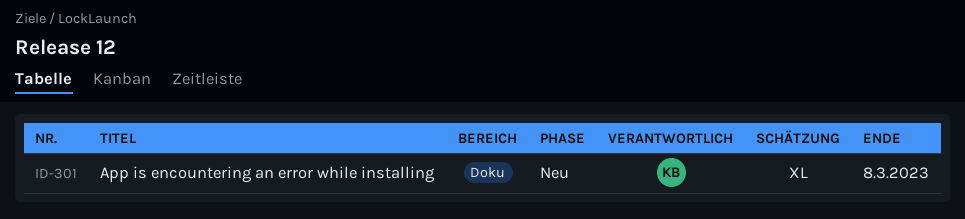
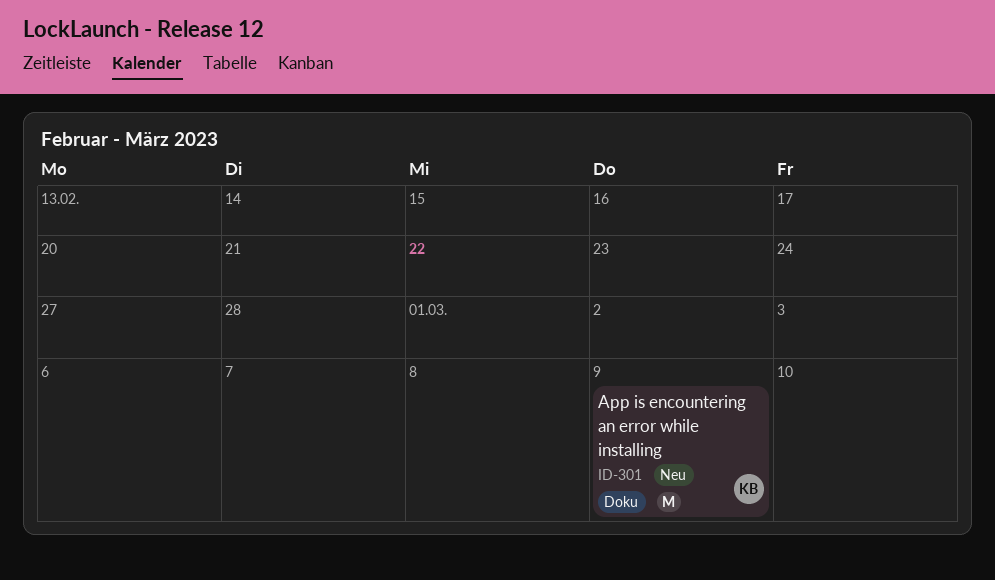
ID-301, estimate: XL -> M
ID-301, due: Mar 8 -> Mar 9

